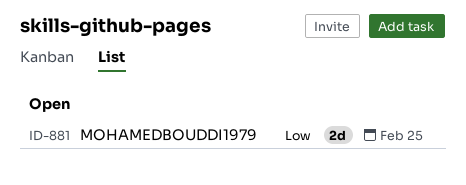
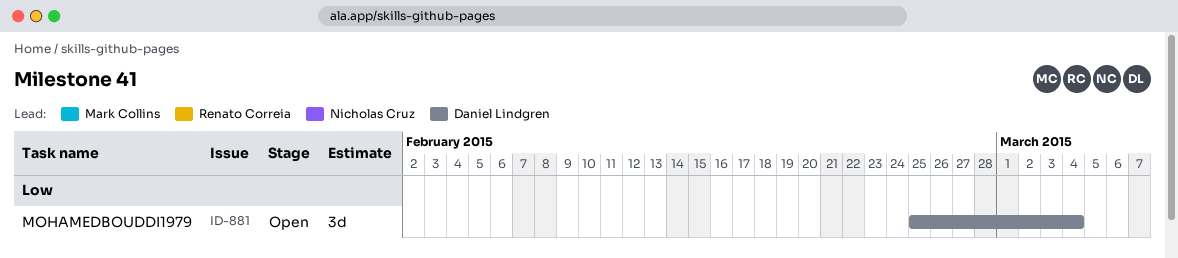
ID-881, estimate: 2d -> 3d
ID-881, due: Feb 25 -> Mar 4

